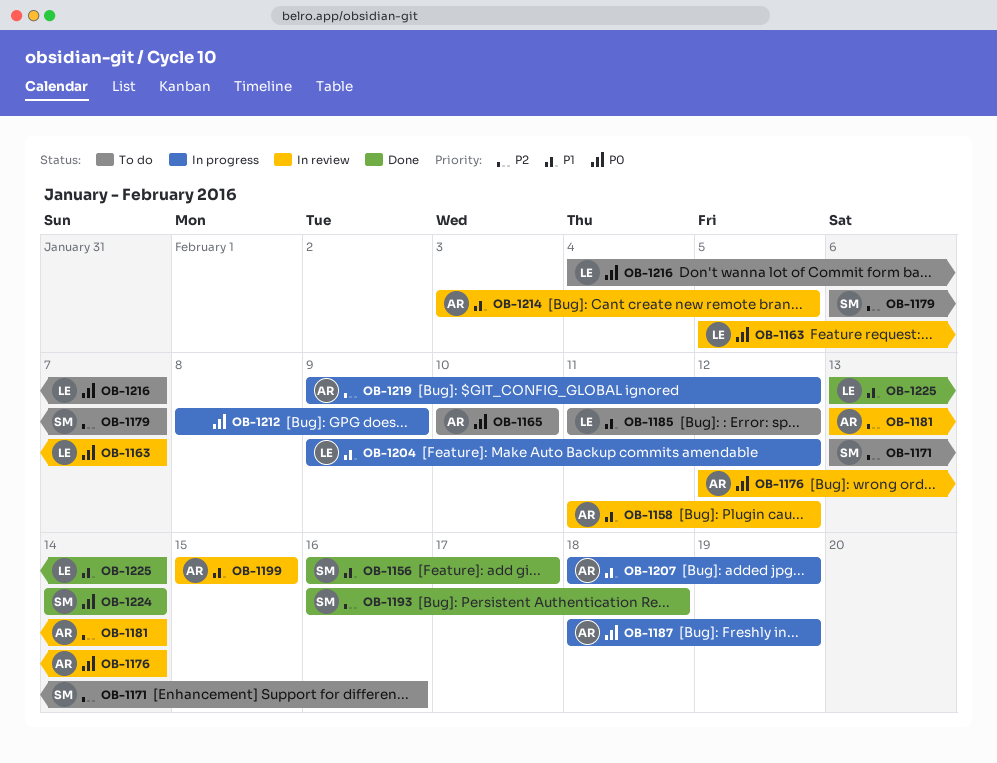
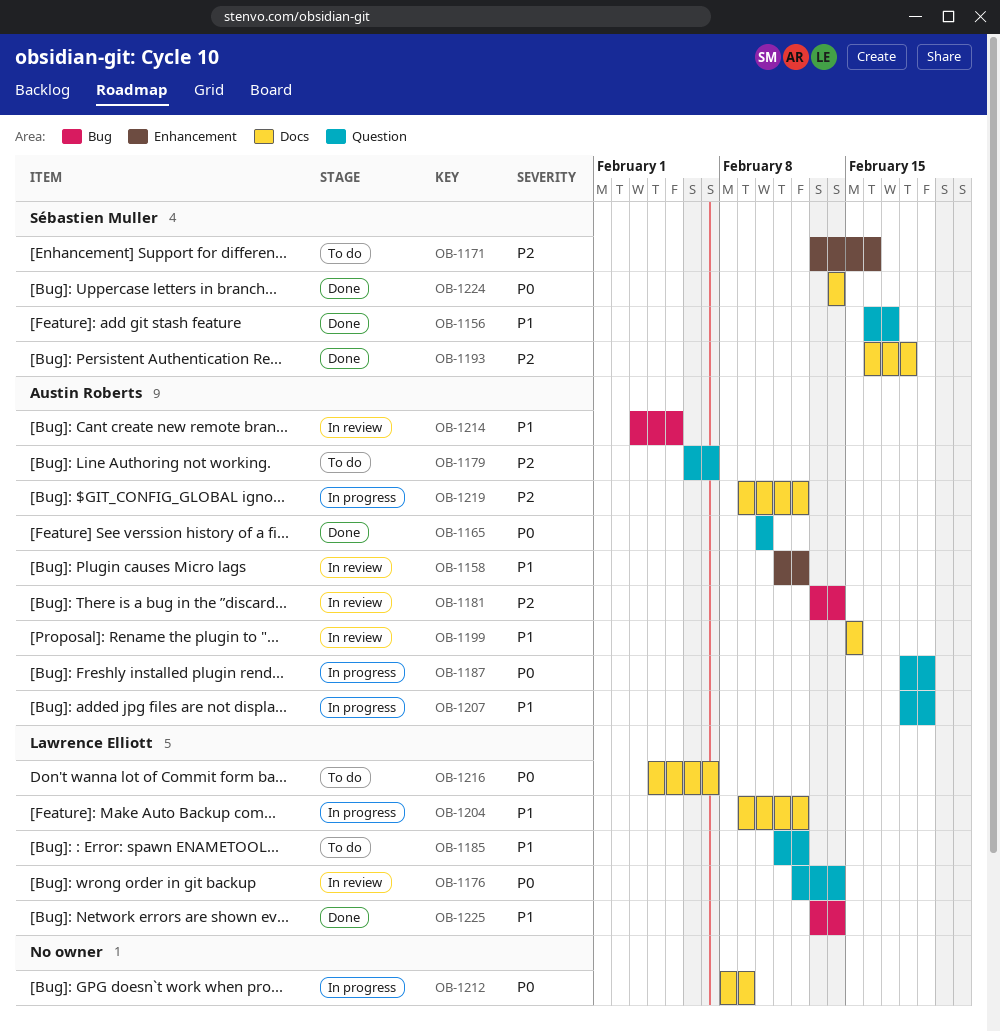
OB-1163: present -> none
OB-1165, status: To do -> Done
OB-1176, owner: Austin Roberts -> Lawrence Elliott
OB-1179, owner: Sébastien Muller -> Austin Roberts

